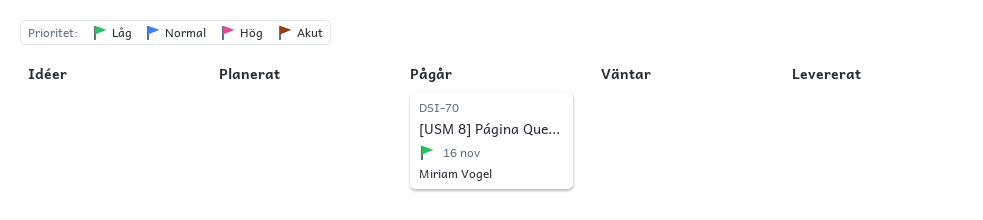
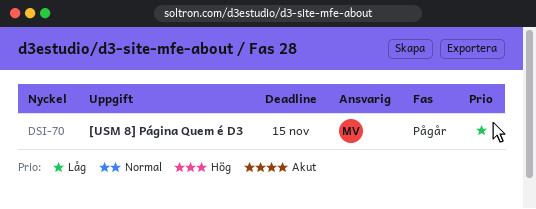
DSI-70, due: Nov 16 -> Nov 15

